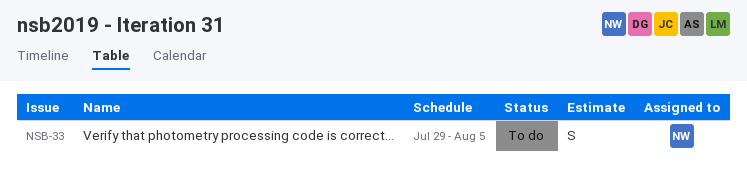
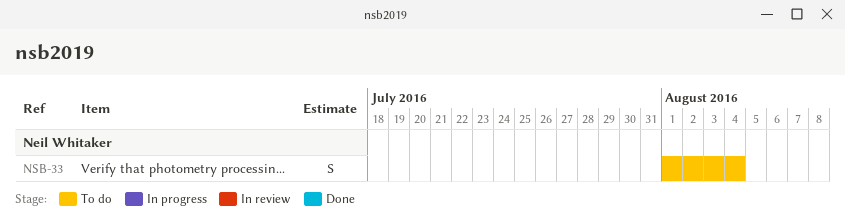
NSB-33, start: Jul 29 -> Aug 1
NSB-33, due: Aug 5 -> Aug 4

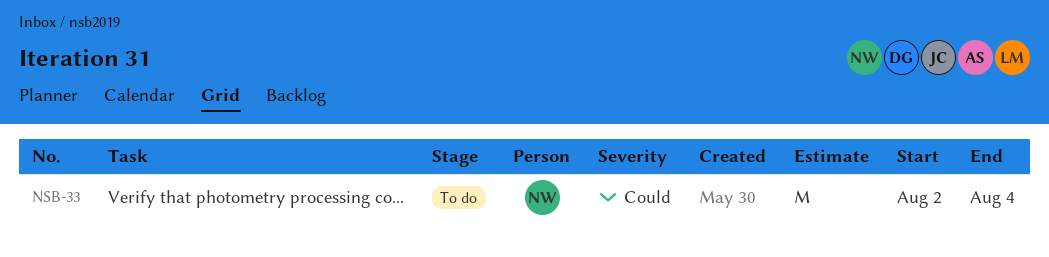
NSB-33, estimate: S -> M
NSB-33, start: Aug 1 -> Aug 2

